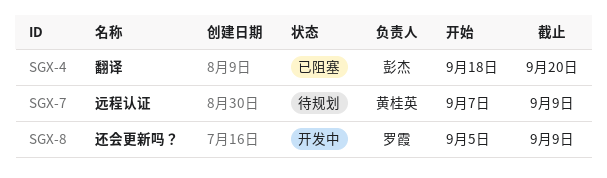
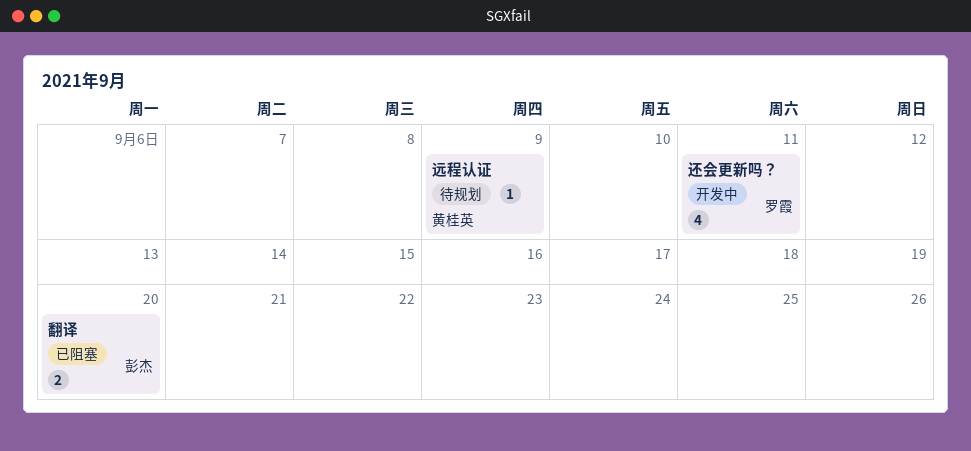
还会更新吗？, due: Sep 9 -> Sep 11

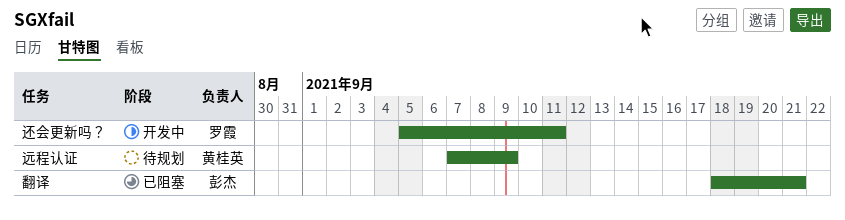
翻译, due: Sep 20 -> Sep 21

